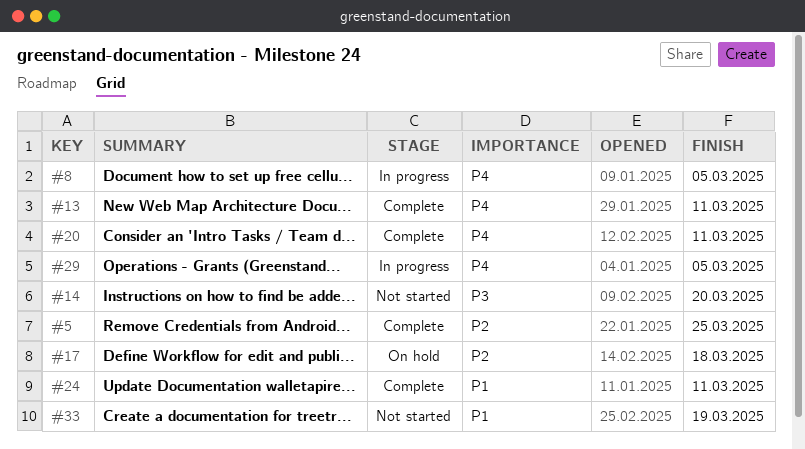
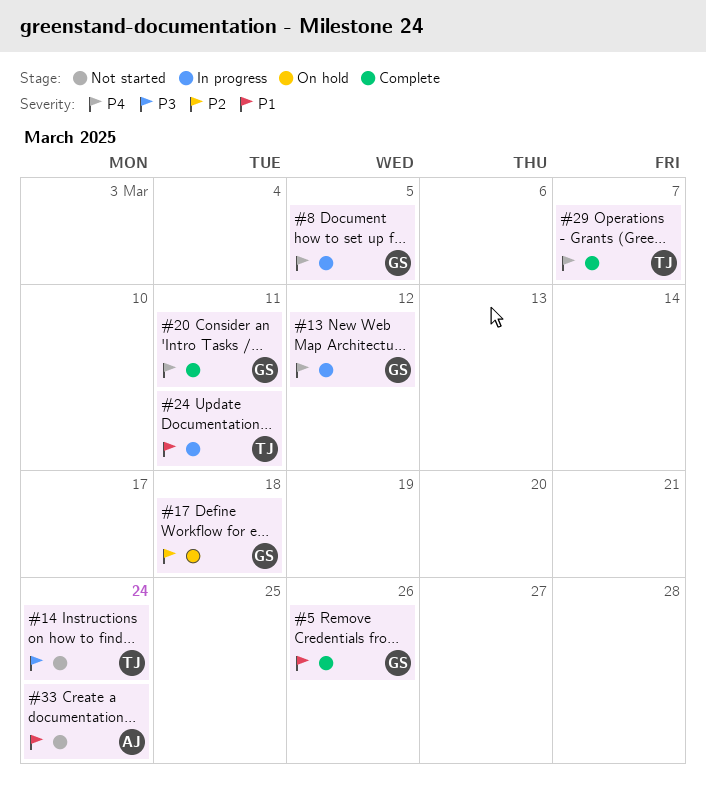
#5, priority: P2 -> P1
#5, due: Mar 25 -> Mar 26
#13, status: Complete -> In progress
#13, due: Mar 11 -> Mar 12
#14, due: Mar 20 -> Mar 24
#24, status: Complete -> In progress
#29, status: In progress -> Complete
#29, due: Mar 5 -> Mar 7
#33, due: Mar 19 -> Mar 24

